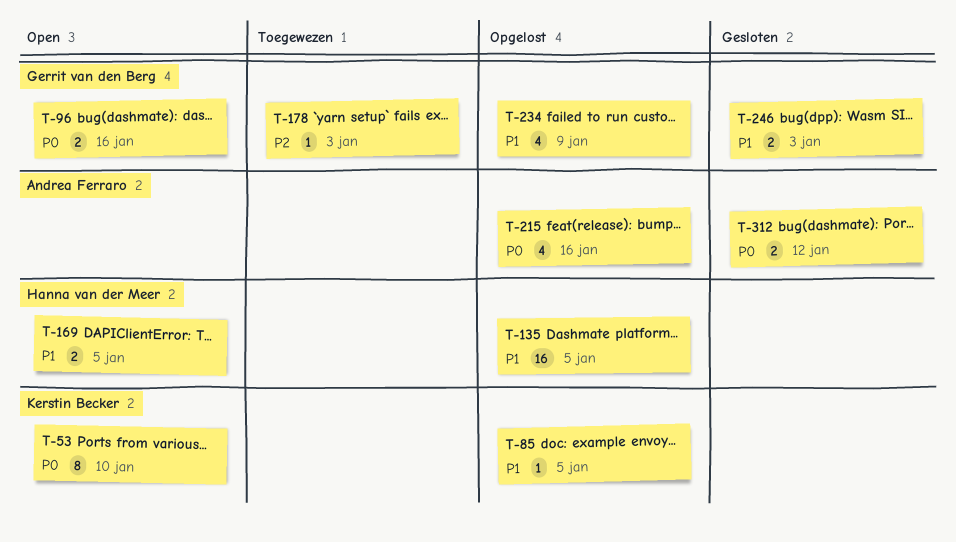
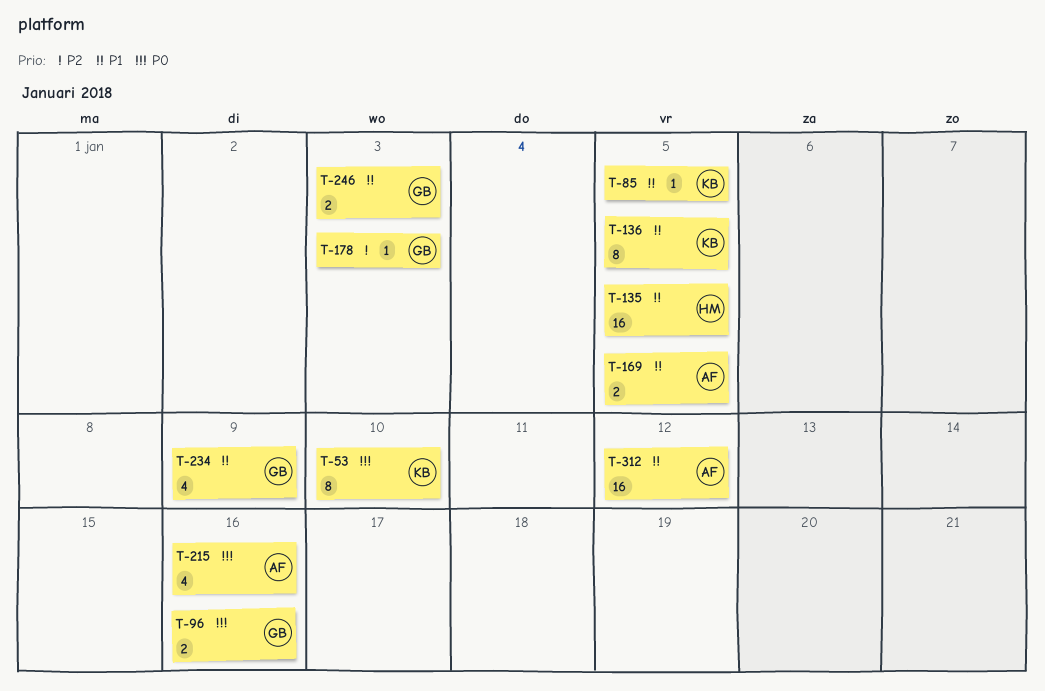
T-136: none -> present
T-169, owner: Hanna van der Meer -> Andrea Ferraro
T-312, priority: P0 -> P1
T-312, estimate: 2 -> 16

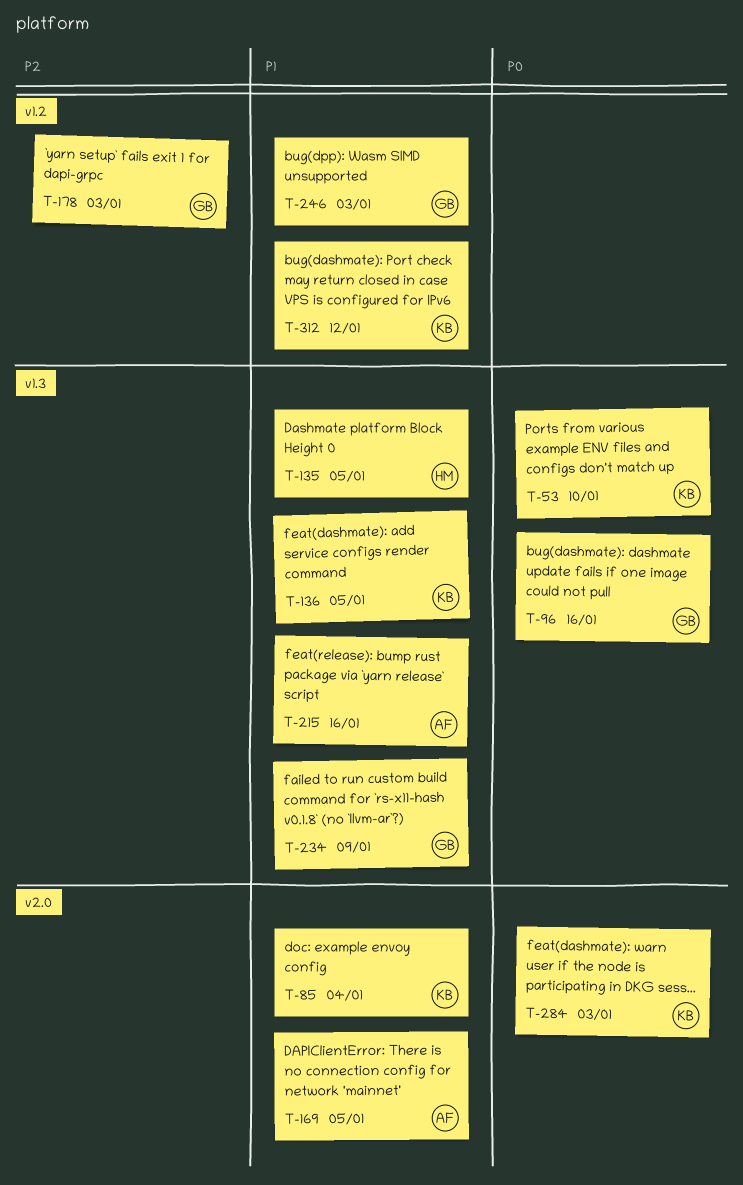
T-85, due: Jan 5 -> Jan 4
T-215, priority: P0 -> P1
T-284: none -> present
T-312, owner: AF -> KB

